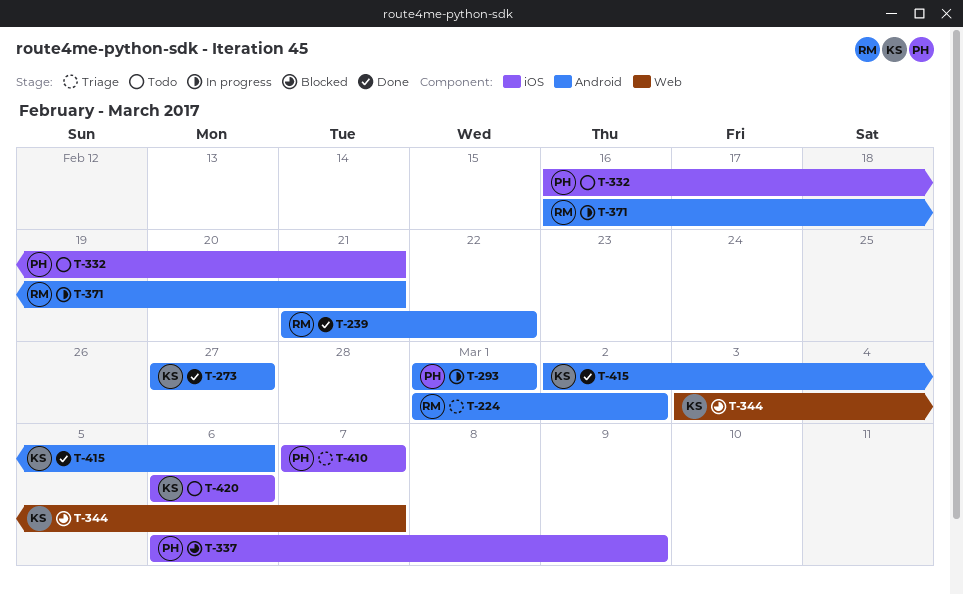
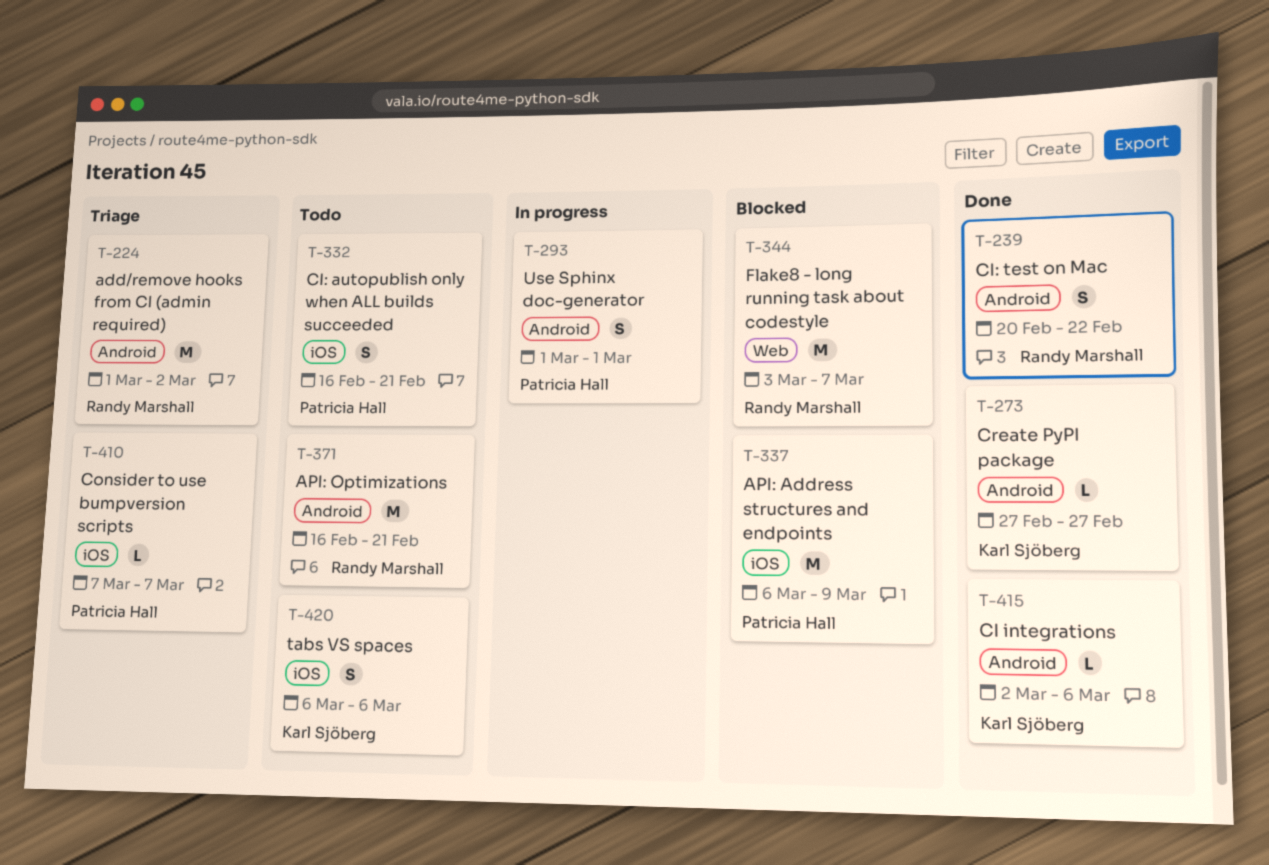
T-239, start: Feb 21 -> Feb 20
T-344, owner: Karl Sjöberg -> Randy Marshall
T-371, status: In progress -> Todo

